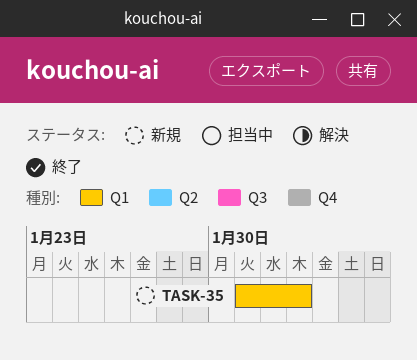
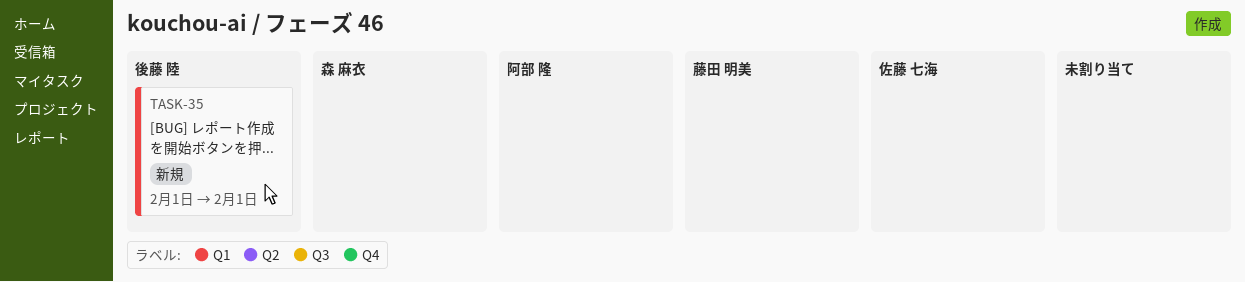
TASK-35, start: Jan 31 -> Feb 1
TASK-35, due: Feb 2 -> Feb 1

